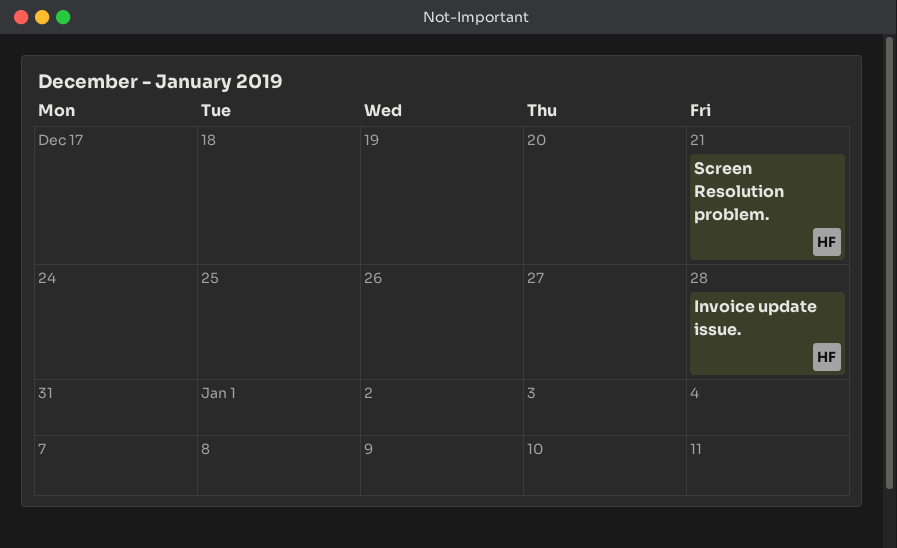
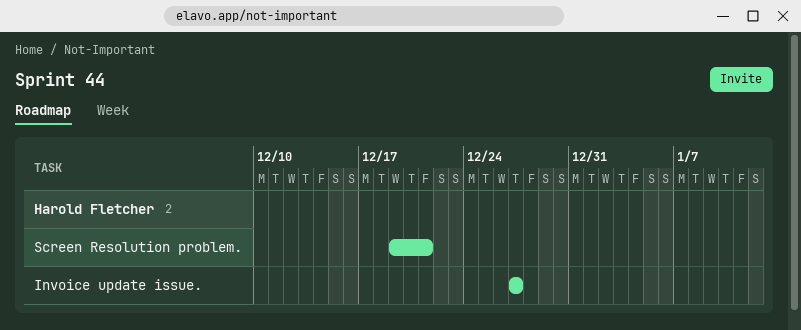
Invoice update issue., due: Dec 28 -> Dec 27

